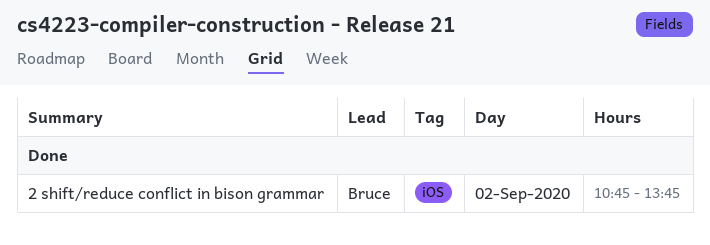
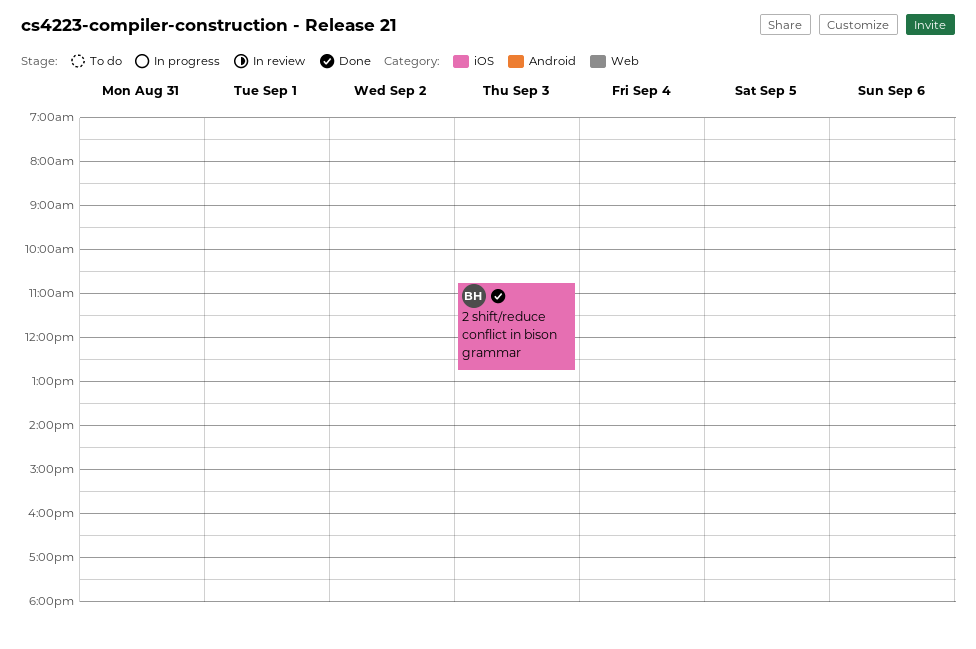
2 shift/reduce conflict in bison grammar, day: Sep 2 -> Sep 3
2 shift/reduce conflict in bison grammar, ends: 13:45 -> 12:45

